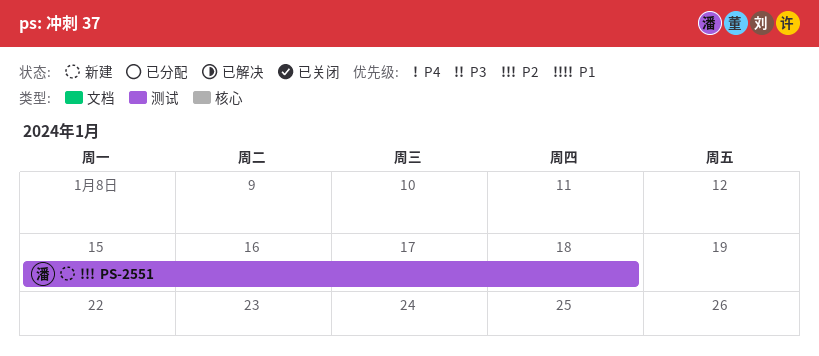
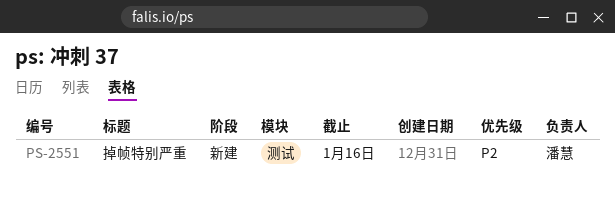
PS-2551, due: Jan 18 -> Jan 16

